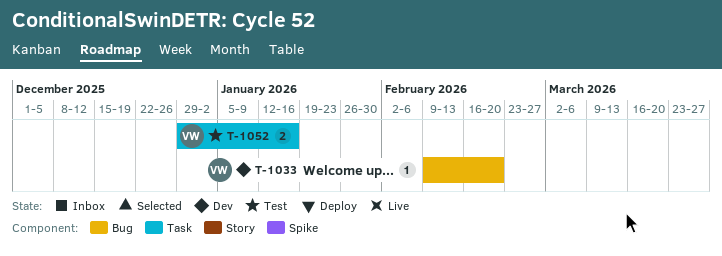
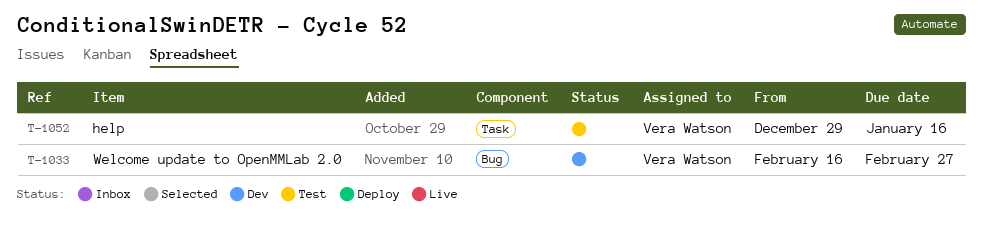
T-1033, start: Feb 9 -> Feb 16
T-1033, due: Feb 20 -> Feb 27

